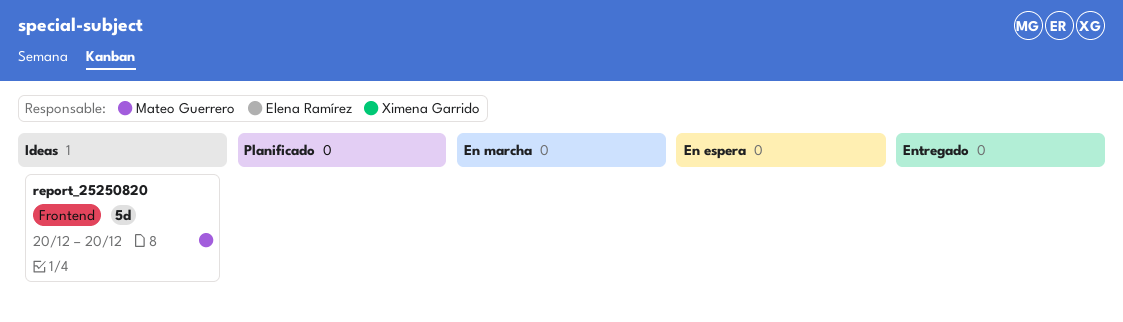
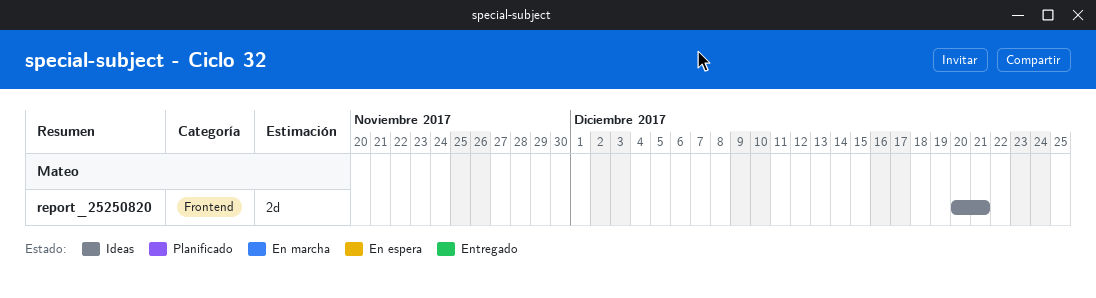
report_25250820, estimate: 5d -> 2d
report_25250820, due: Dec 20 -> Dec 21

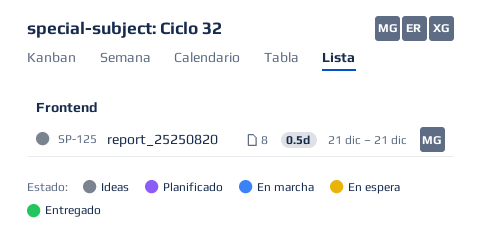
report_25250820, estimate: 2d -> 0.5d
report_25250820, start: Dec 20 -> Dec 21

